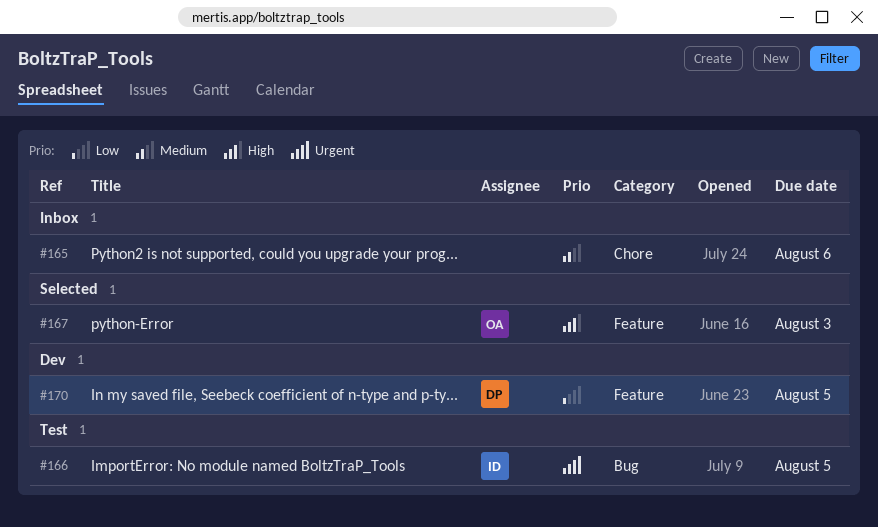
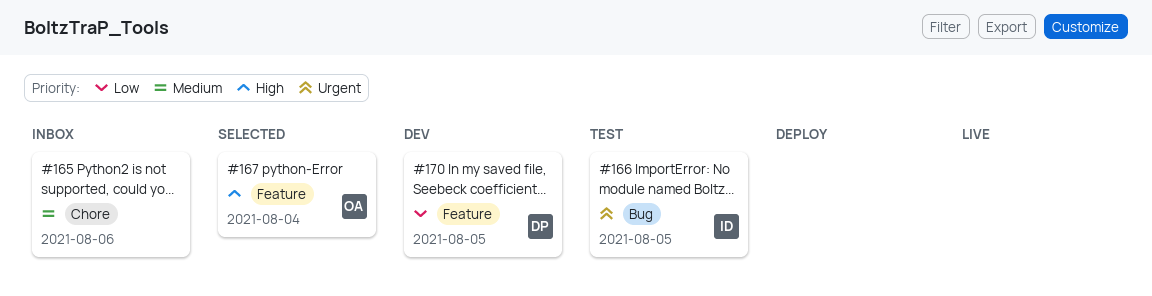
#167, due: Aug 3 -> Aug 4

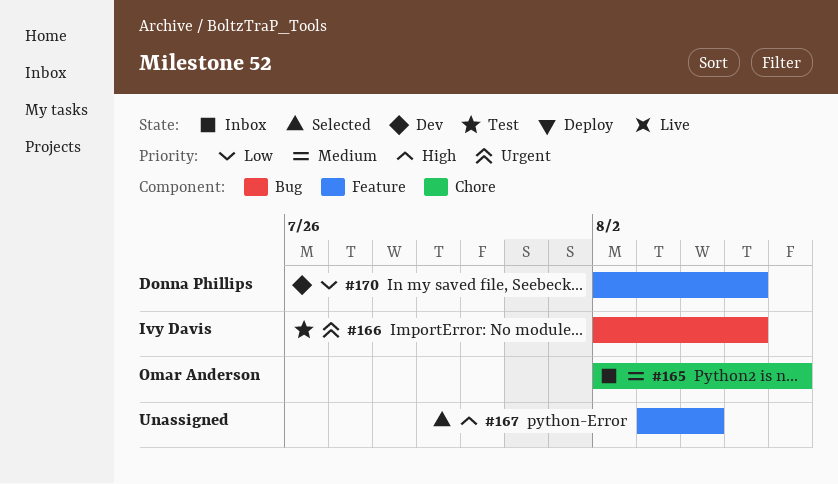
#165, owner: none -> Omar Anderson
#167, owner: Omar Anderson -> none

